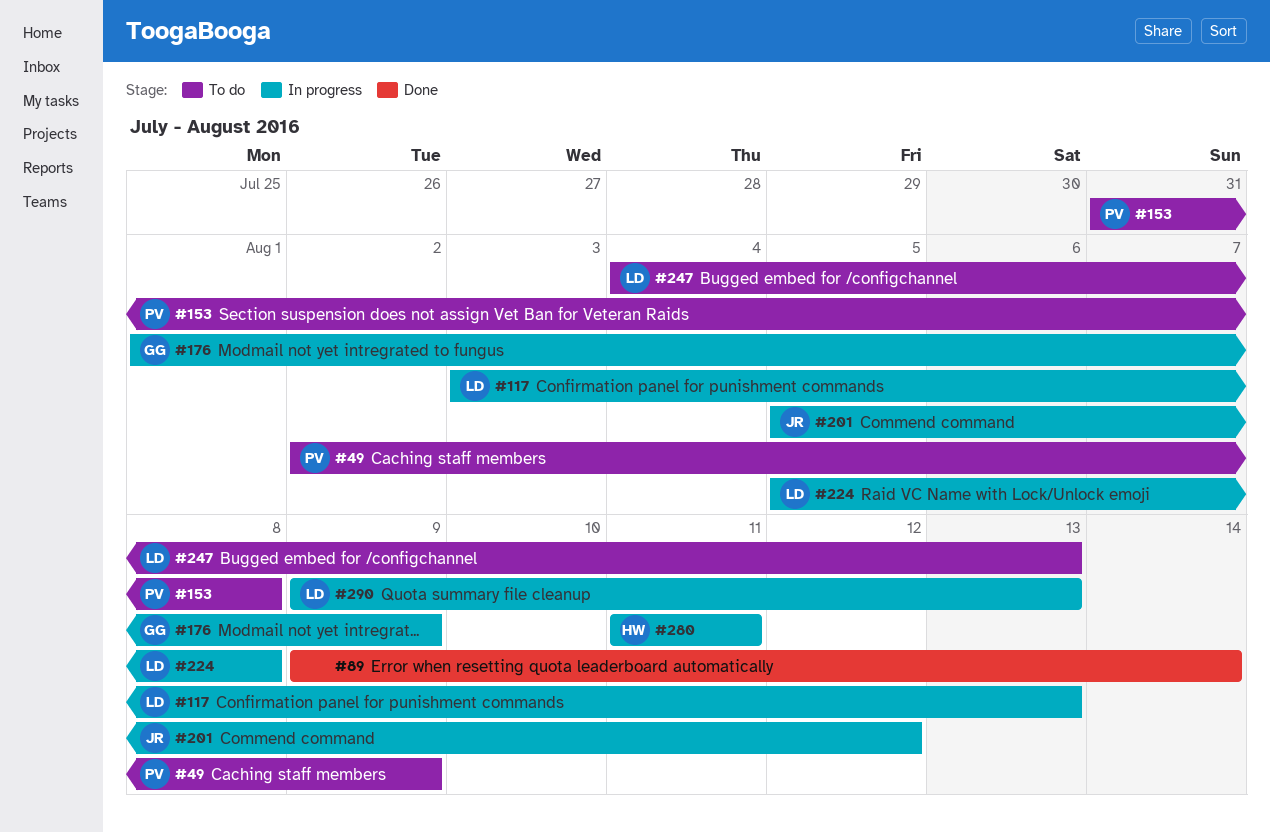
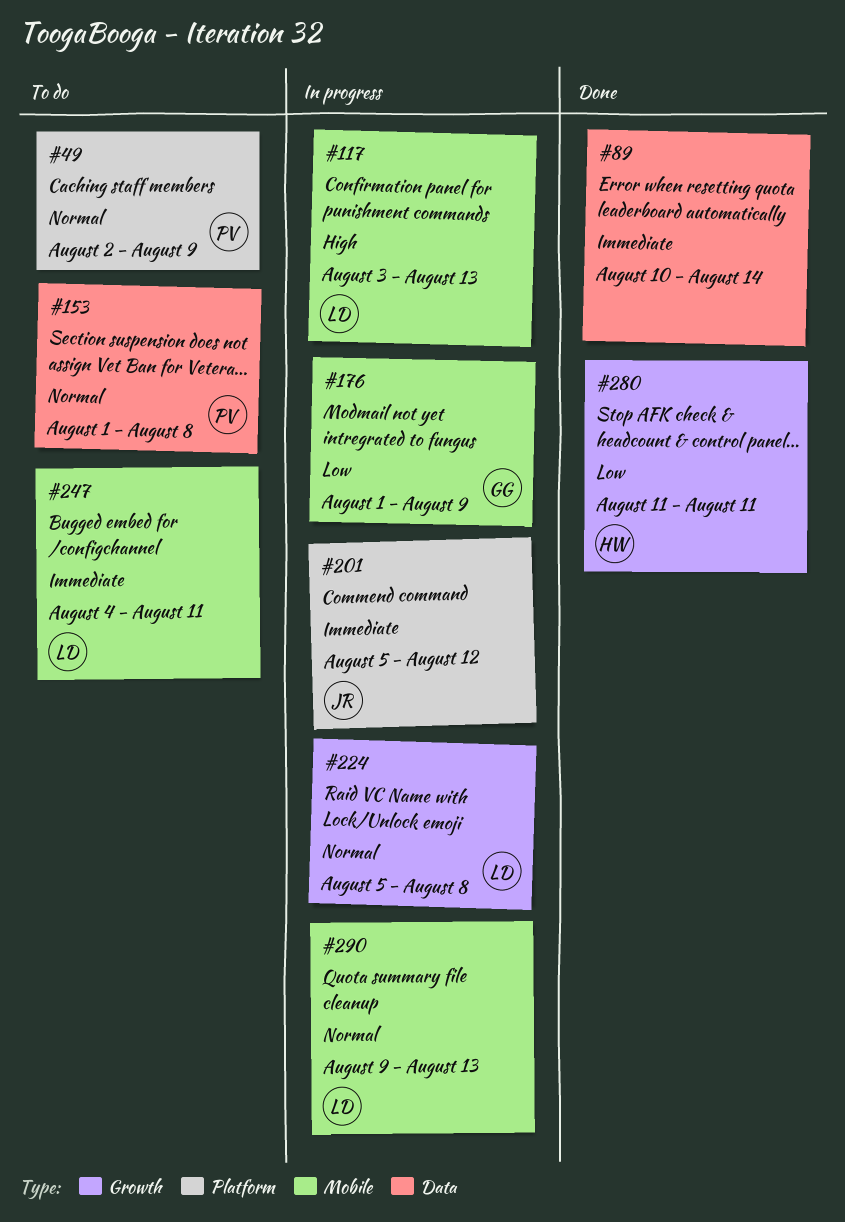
#89, start: Aug 9 -> Aug 10
#153, start: Jul 31 -> Aug 1
#247, due: Aug 13 -> Aug 11
#280, status: In progress -> Done

